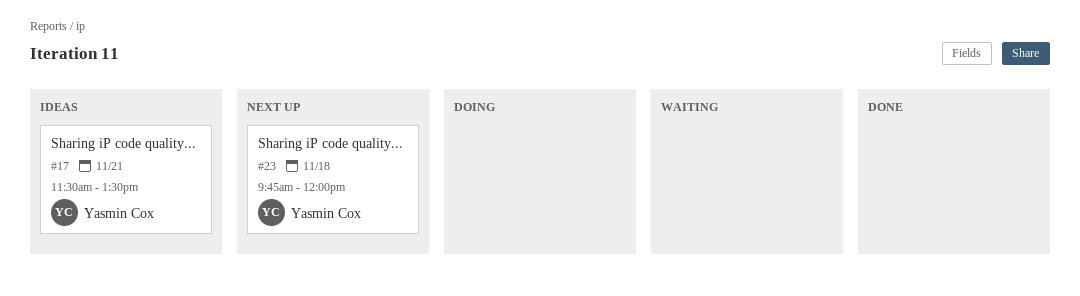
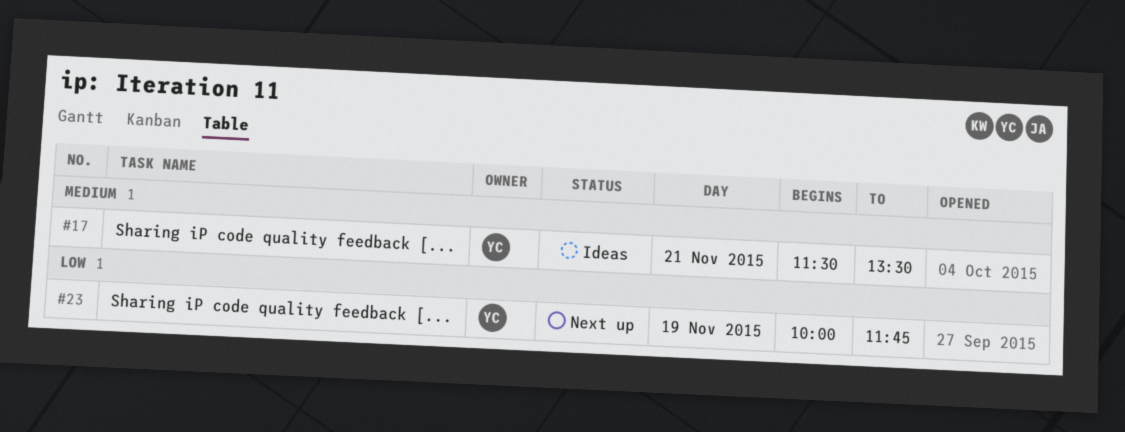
#23, day: Nov 18 -> Nov 19
#23, begins: 09:45 -> 10:00
#23, ends: 12:00 -> 11:45

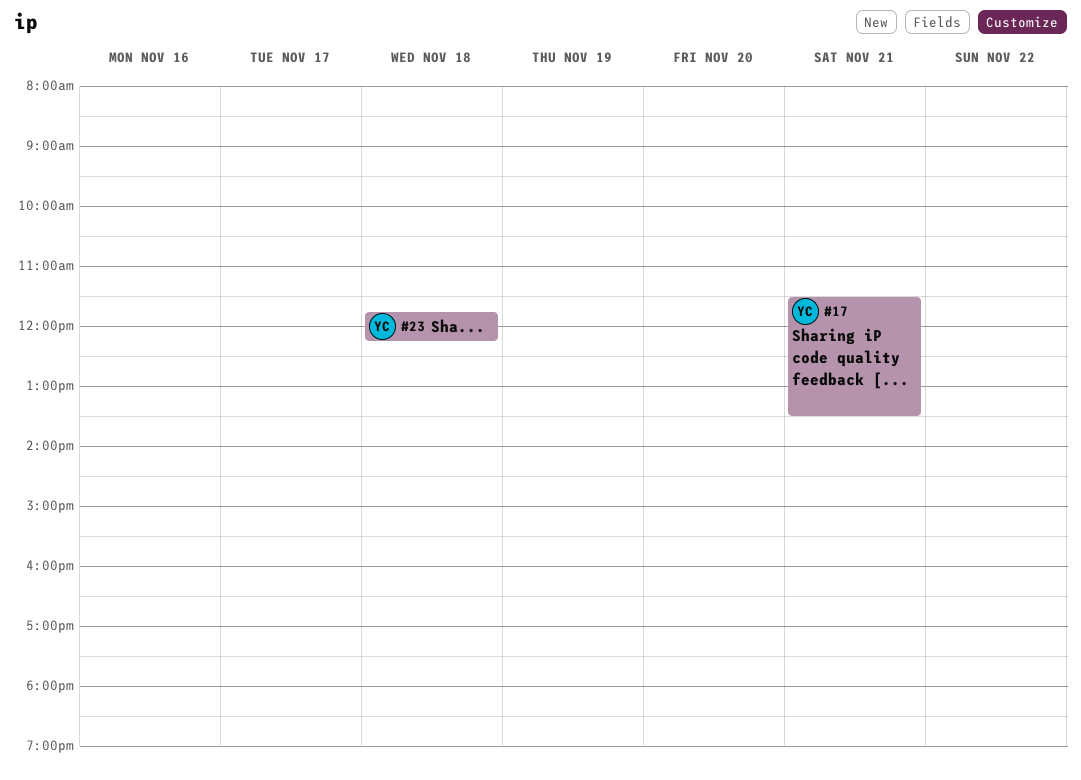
#23, day: Nov 19 -> Nov 18
#23, begins: 10:00 -> 11:45
#23, ends: 11:45 -> 12:15

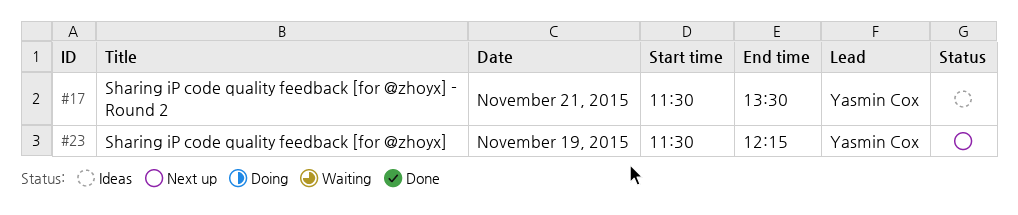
#23, day: Nov 18 -> Nov 19
#23, begins: 11:45 -> 11:30

